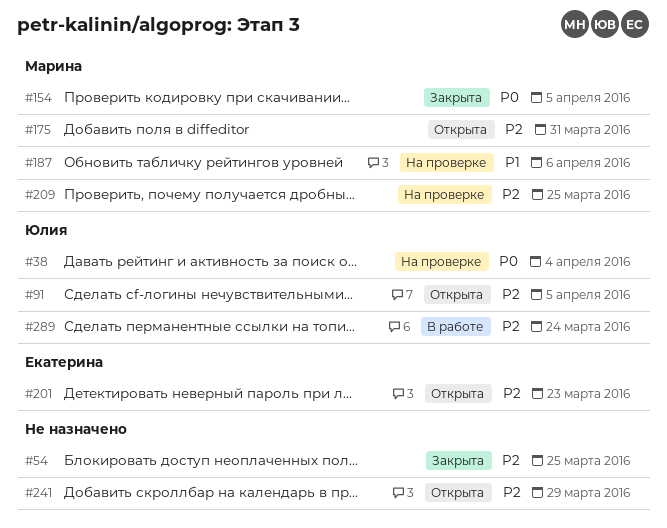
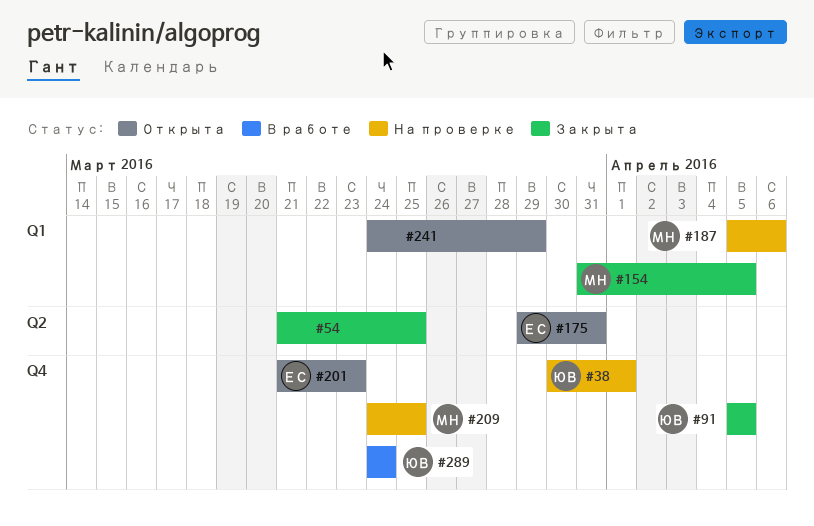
#38, due: Apr 4 -> Apr 1
#91, status: Открыта -> Закрыта
#175, owner: Марина -> Екатерина

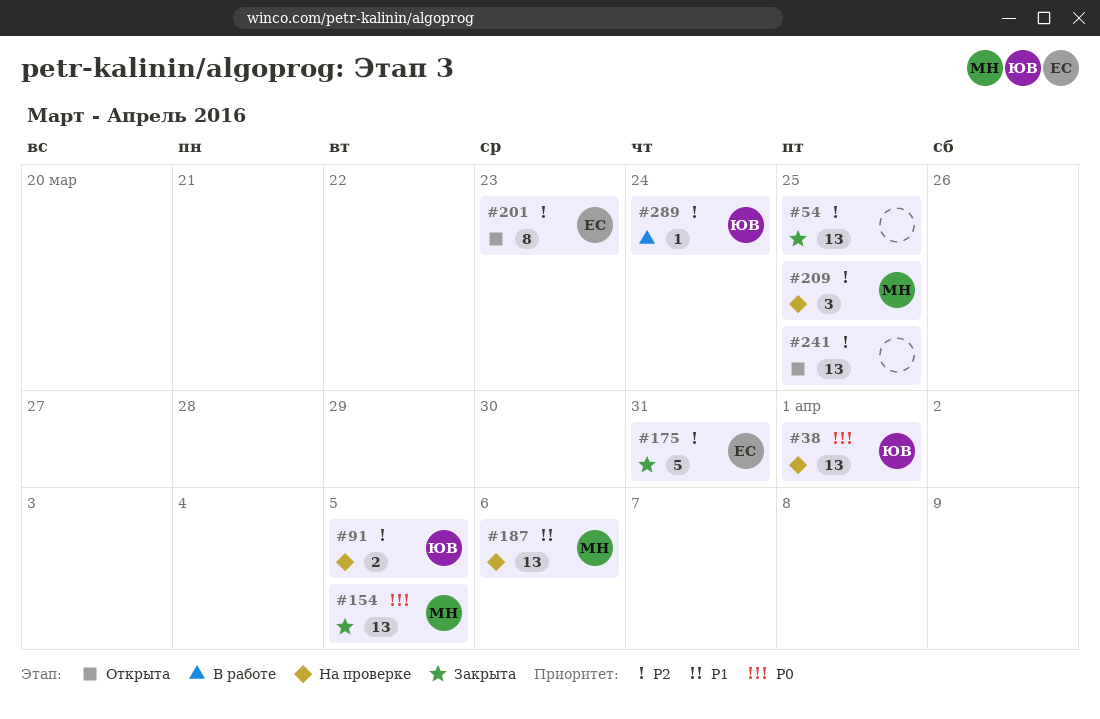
#91, status: Закрыта -> На проверке
#175, status: Открыта -> Закрыта
#241, due: Mar 29 -> Mar 25

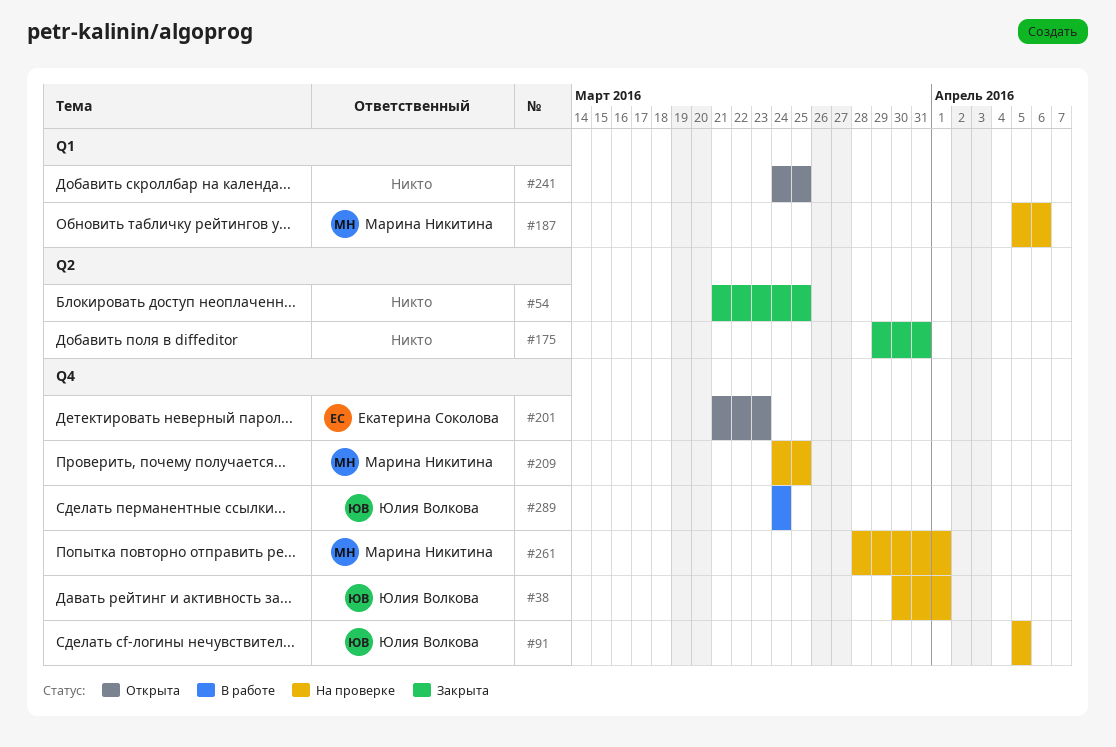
#154: present -> none
#175, owner: Екатерина Соколова -> none
#261: none -> present

